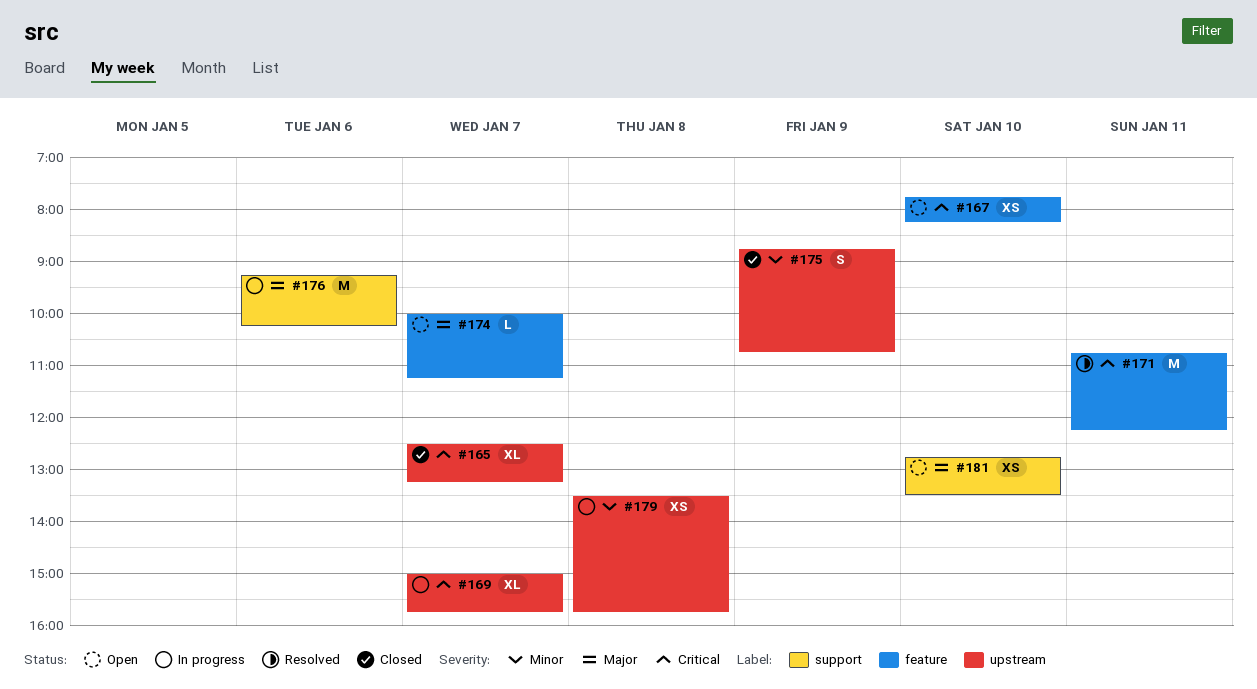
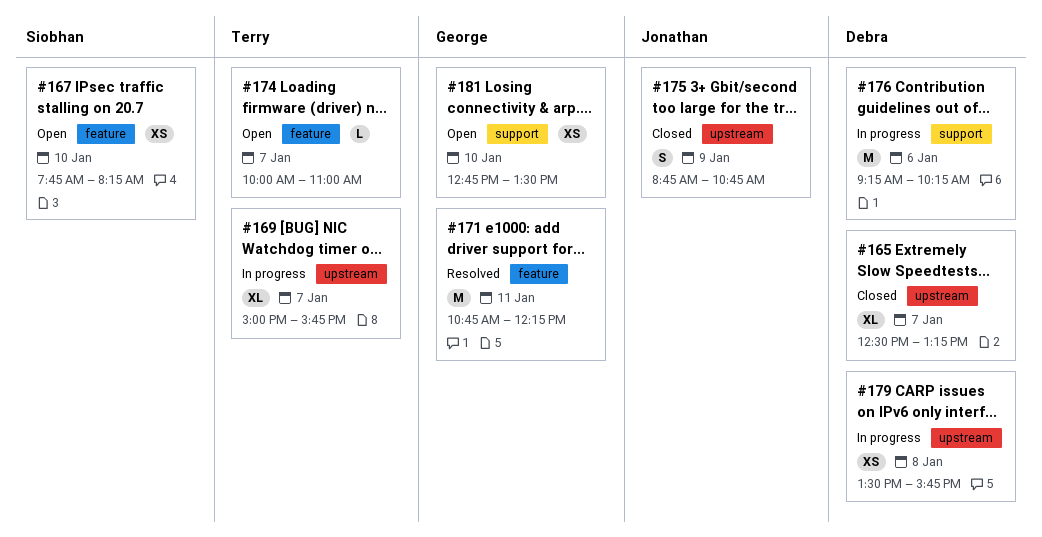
#174, ends: 11:15 -> 11:00

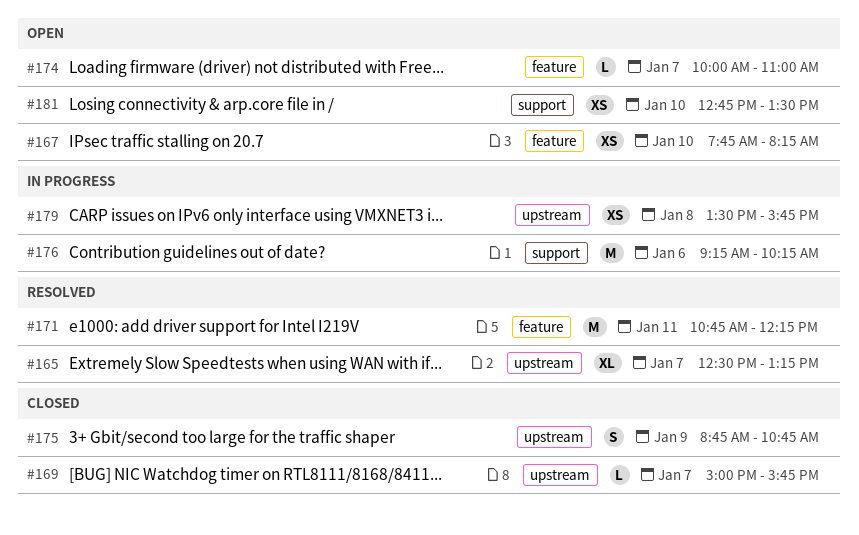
#165, status: Closed -> Resolved
#169, status: In progress -> Closed
#169, estimate: XL -> L

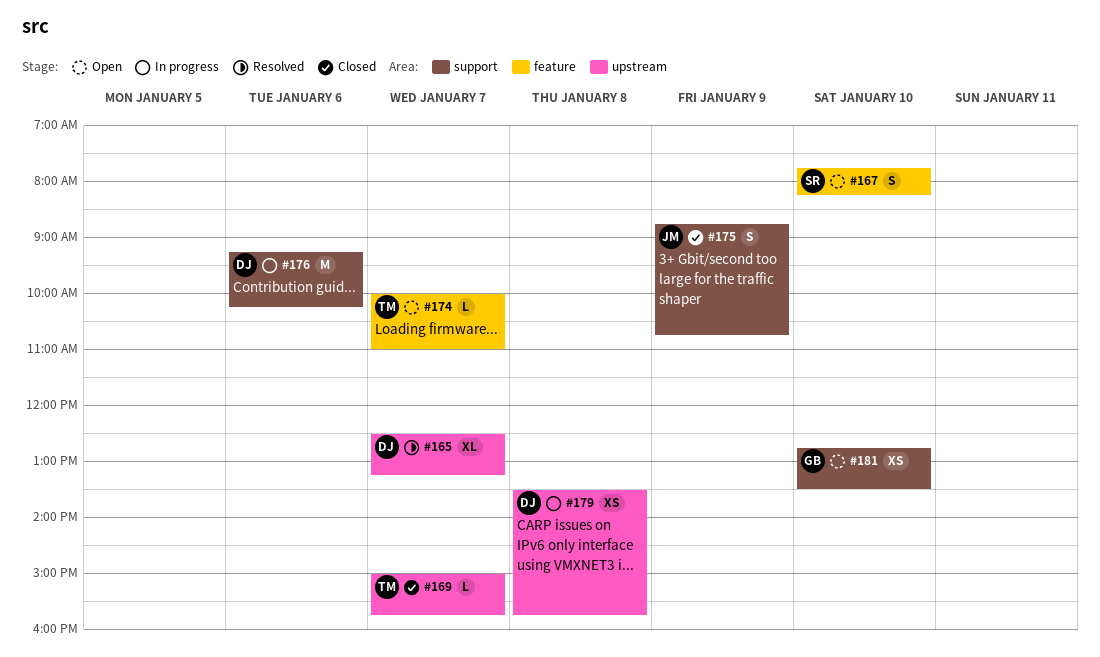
#167, estimate: XS -> S
#171: present -> none
#175, label: upstream -> support

